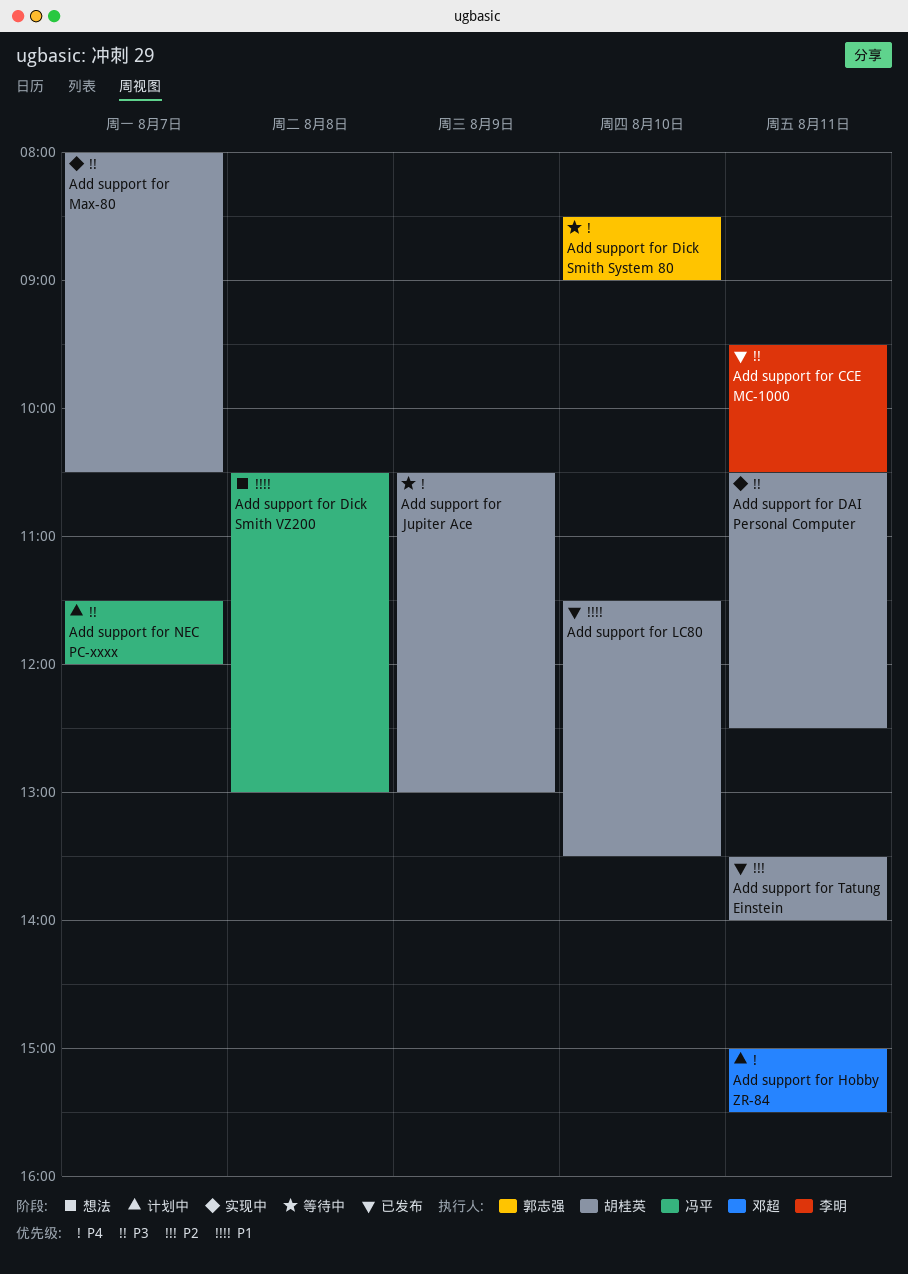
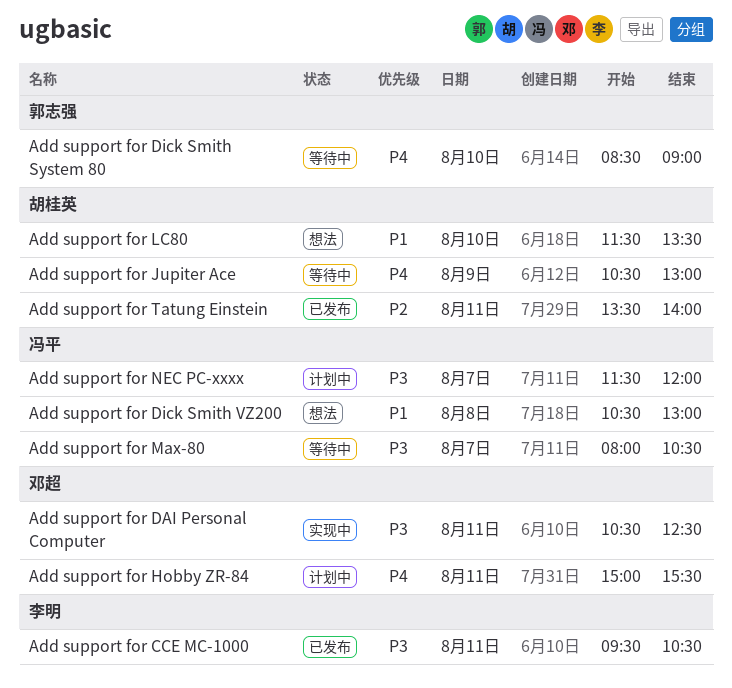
Add support for DAI Personal Computer, owner: 胡桂英 -> 邓超
Add support for LC80, status: 已发布 -> 想法
Add support for Max-80, status: 实现中 -> 等待中
Add support for Max-80, owner: 胡桂英 -> 冯平

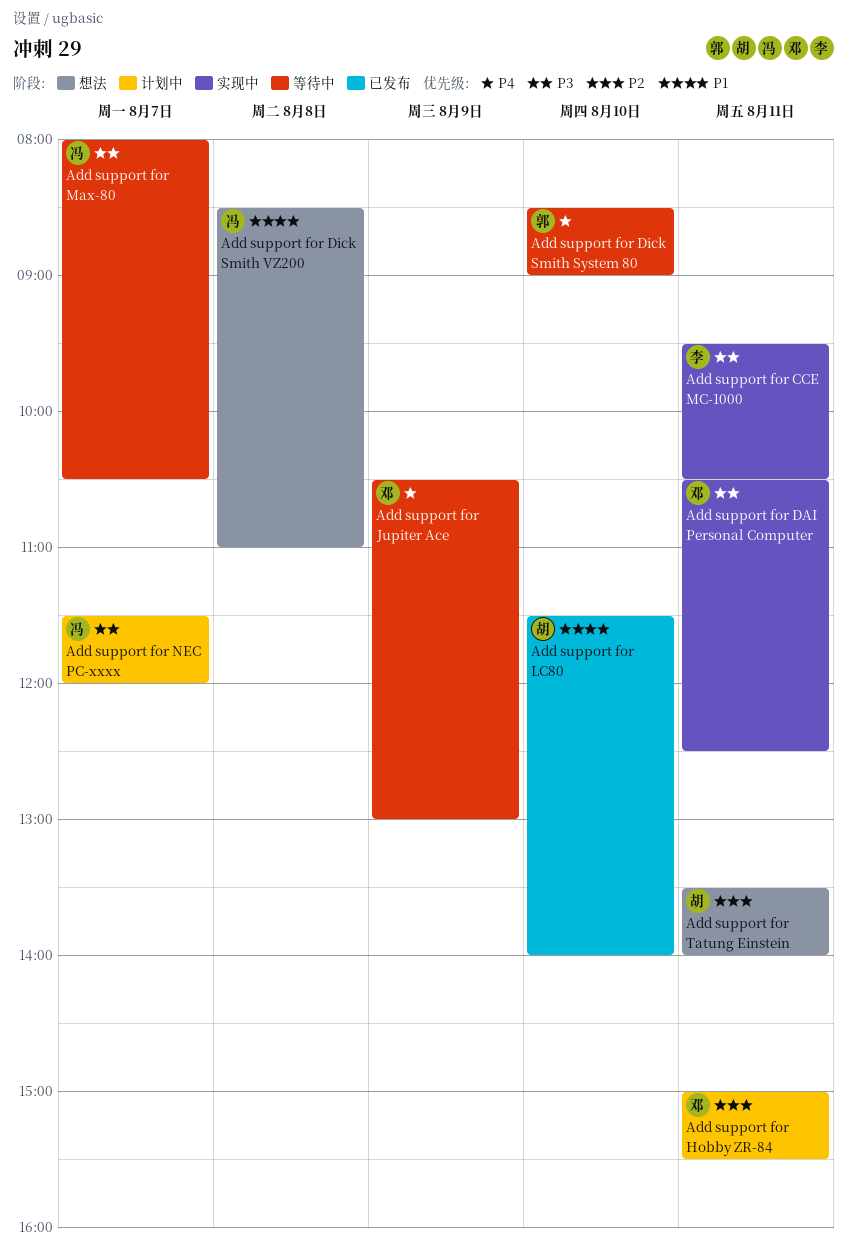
Add support for CCE MC-1000, status: 已发布 -> 实现中
Add support for Dick Smith VZ200, begins: 10:30 -> 08:30
Add support for Dick Smith VZ200, ends: 13:00 -> 11:00
Add support for Hobby ZR-84, priority: P4 -> P2
Add support for Jupiter Ace, owner: 胡桂英 -> 邓超
Add support for LC80, status: 想法 -> 已发布
Add support for LC80, ends: 13:30 -> 14:00
Add support for Tatung Einstein, status: 已发布 -> 想法

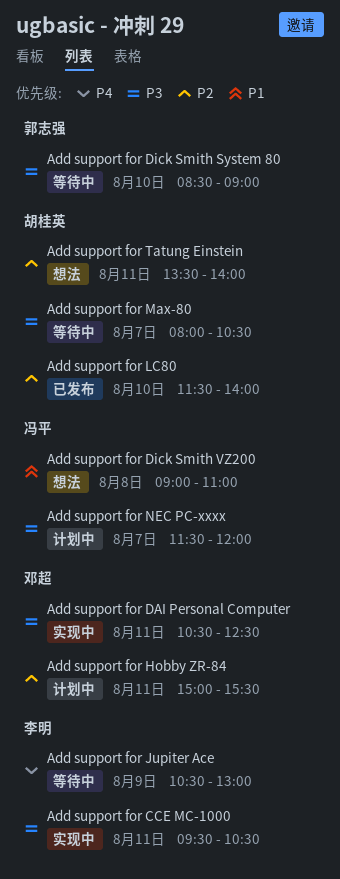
Add support for Dick Smith System 80, priority: P4 -> P3
Add support for Dick Smith VZ200, begins: 08:30 -> 09:00
Add support for Jupiter Ace, owner: 邓超 -> 李明
Add support for LC80, priority: P1 -> P2
Add support for Max-80, owner: 冯平 -> 胡桂英

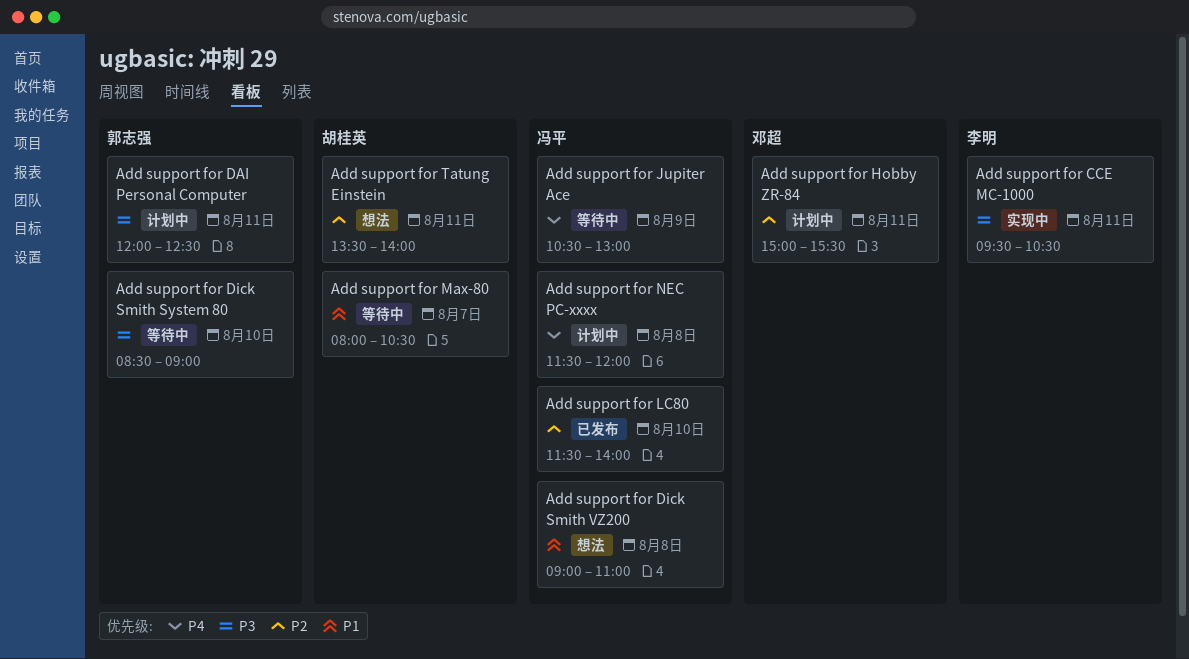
Add support for DAI Personal Computer, status: 实现中 -> 计划中
Add support for DAI Personal Computer, owner: 邓超 -> 郭志强
Add support for DAI Personal Computer, begins: 10:30 -> 12:00
Add support for Jupiter Ace, owner: 李明 -> 冯平
Add support for LC80, owner: 胡桂英 -> 冯平
Add support for Max-80, priority: P3 -> P1
Add support for NEC PC-xxxx, priority: P3 -> P4
Add support for NEC PC-xxxx, day: Aug 7 -> Aug 8

